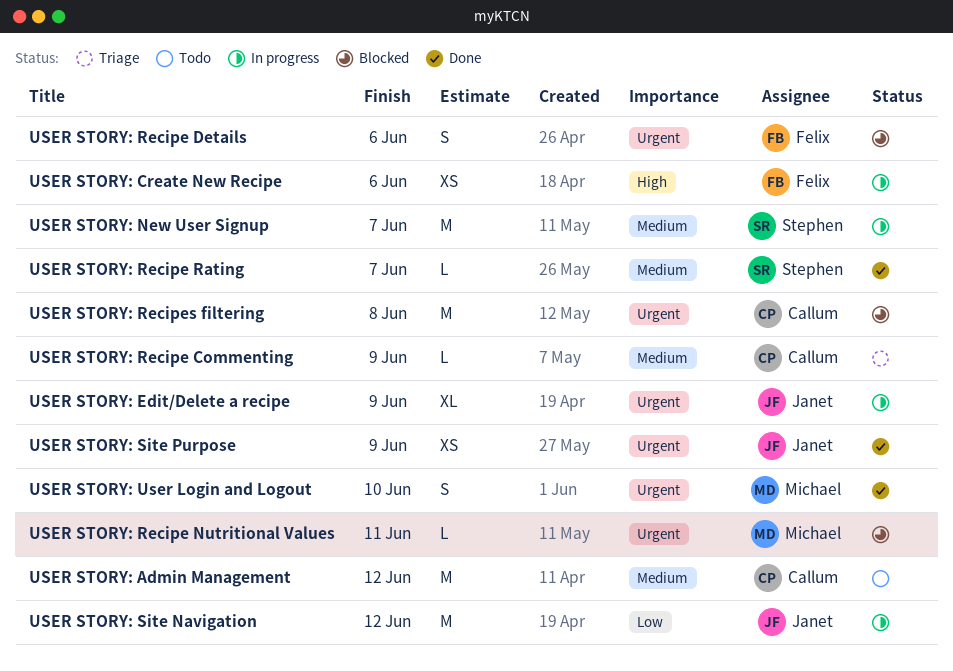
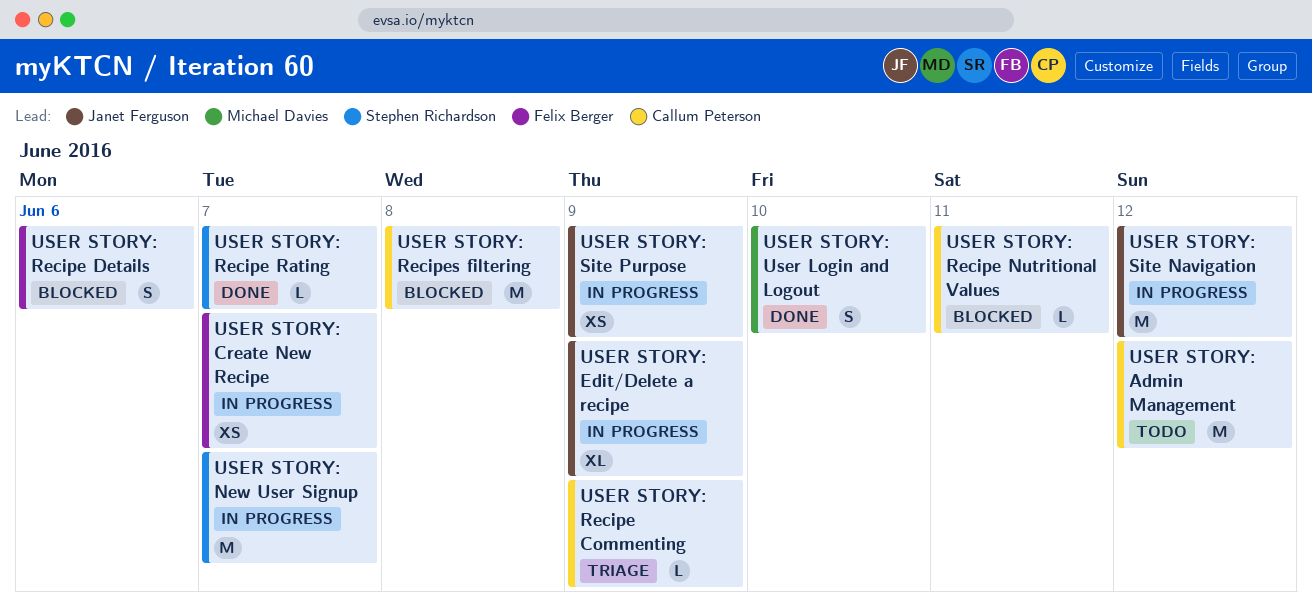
USER STORY: Create New Recipe, due: Jun 6 -> Jun 7
USER STORY: Recipe Nutritional Values, owner: Michael Davies -> Callum Peterson
USER STORY: Site Purpose, status: Done -> In progress

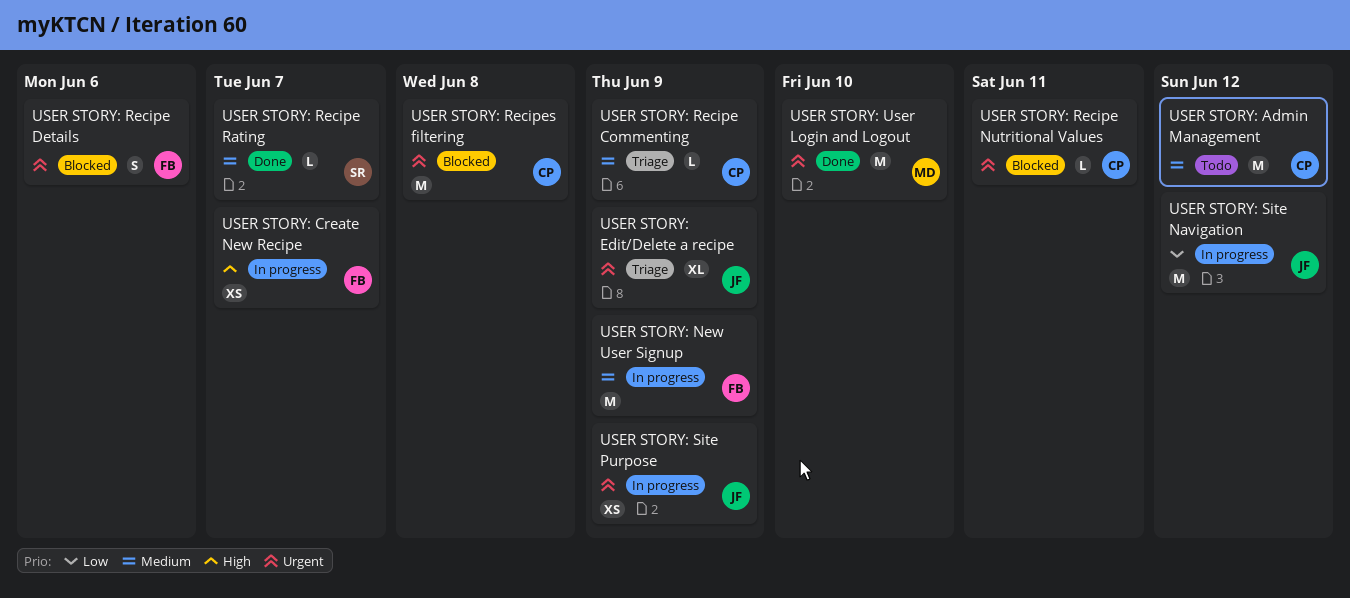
USER STORY: Edit/Delete a recipe, status: In progress -> Triage
USER STORY: New User Signup, owner: Stephen Richardson -> Felix Berger
USER STORY: New User Signup, due: Jun 7 -> Jun 9
USER STORY: User Login and Logout, estimate: S -> M

